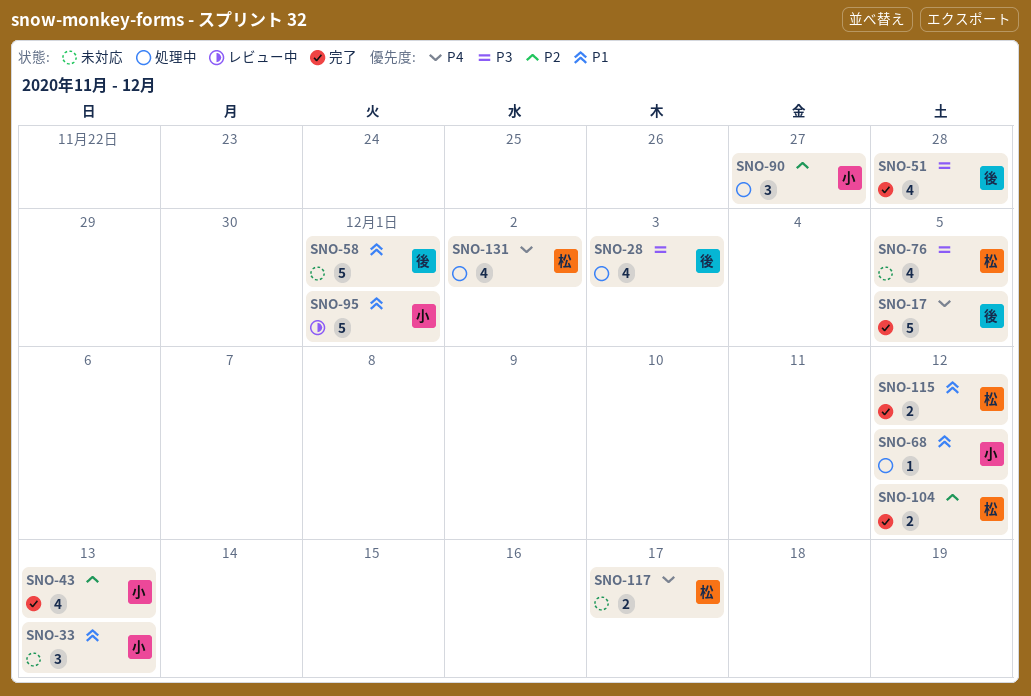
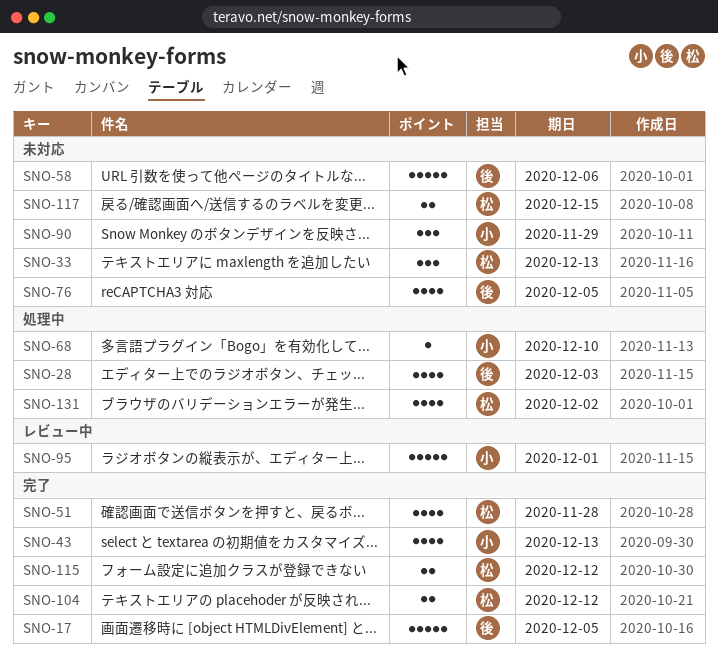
SNO-33, owner: 小 -> 松
SNO-51, owner: 後 -> 松
SNO-58, due: Dec 1 -> Dec 6
SNO-68, due: Dec 12 -> Dec 10
SNO-76, owner: 松 -> 後
SNO-90, status: 処理中 -> 未対応
SNO-90, due: Nov 27 -> Nov 29
SNO-117, due: Dec 17 -> Dec 15

